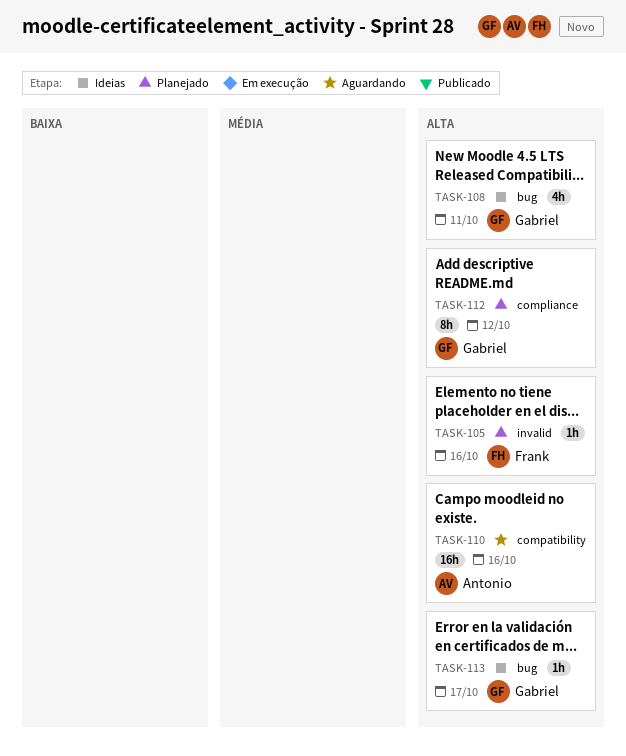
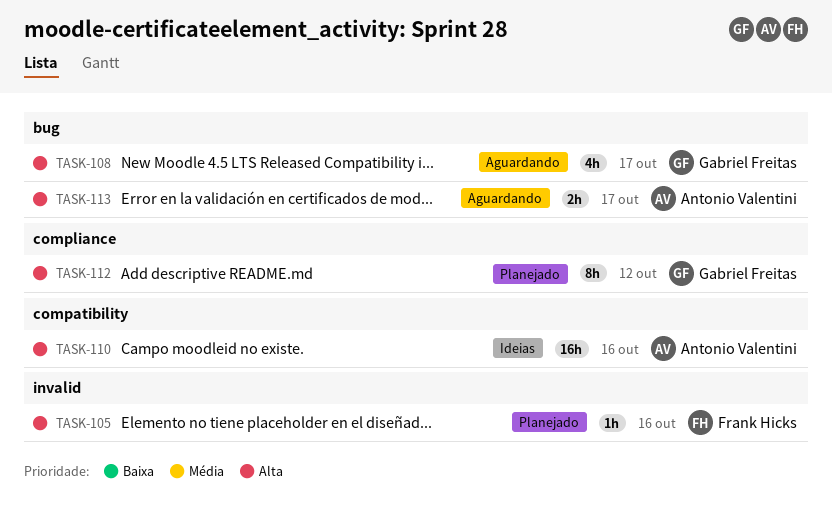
TASK-108, status: Ideias -> Aguardando
TASK-108, due: Oct 11 -> Oct 17
TASK-110, status: Aguardando -> Ideias
TASK-113, status: Ideias -> Aguardando
TASK-113, owner: Gabriel Freitas -> Antonio Valentini
TASK-113, estimate: 1h -> 2h

